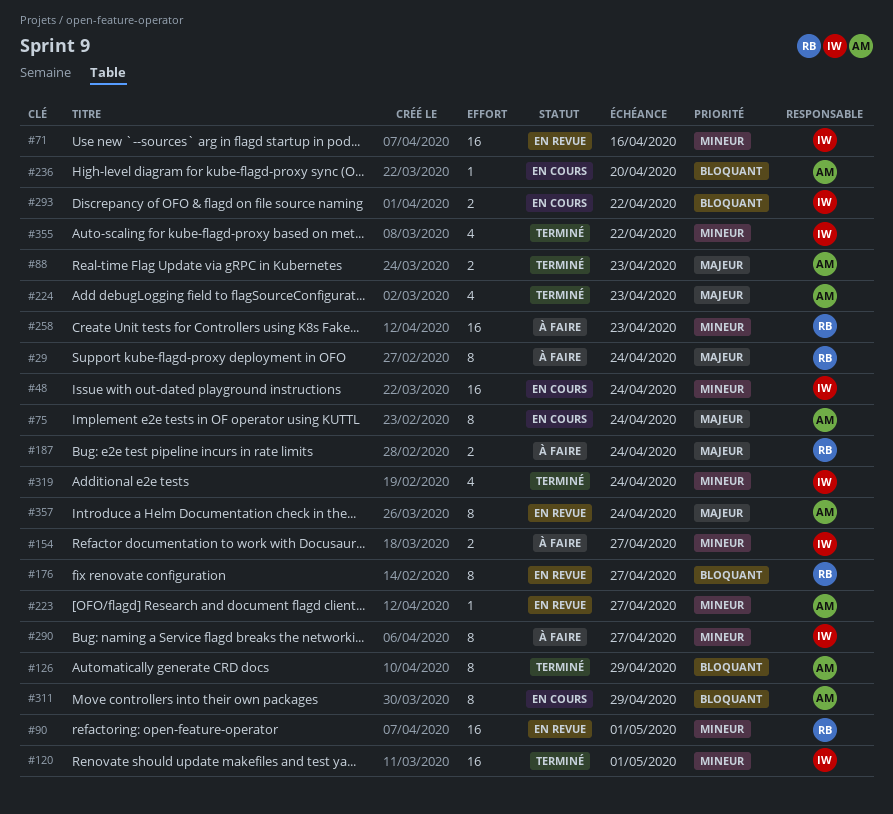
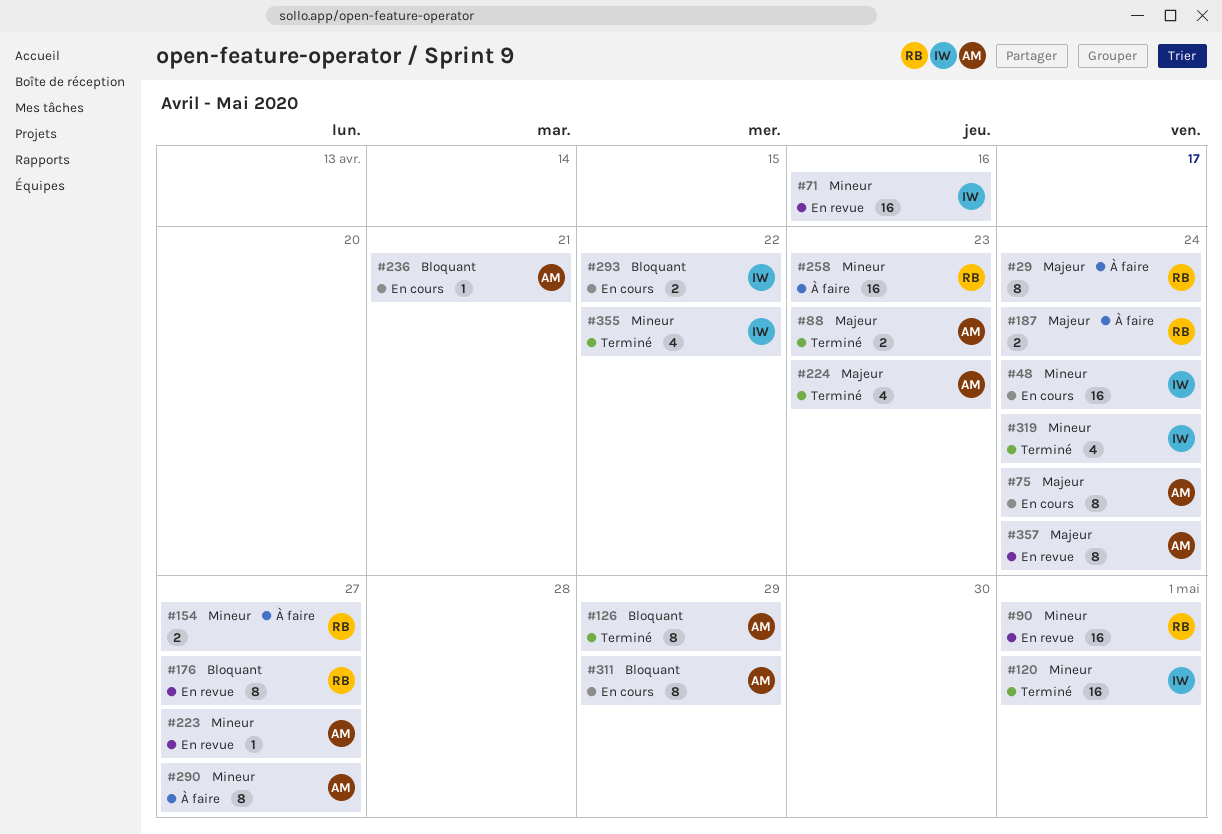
#154, owner: IW -> RB
#236, due: Apr 20 -> Apr 21
#290, owner: IW -> AM

